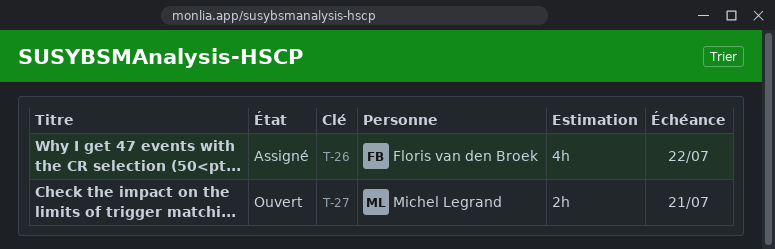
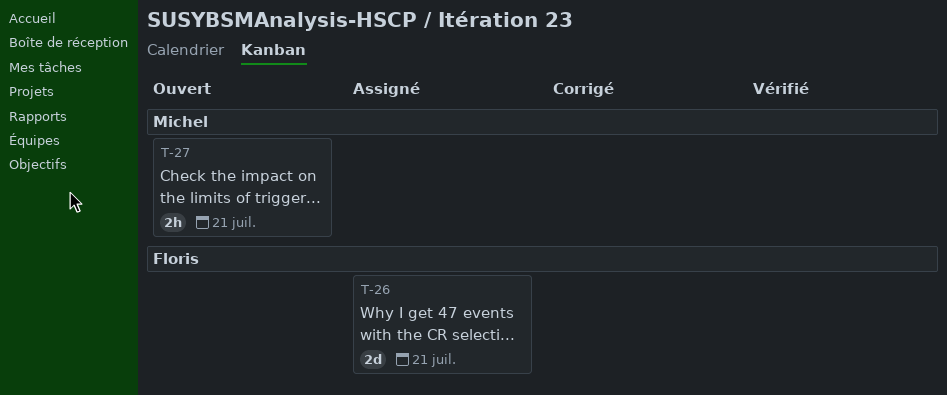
T-26, estimate: 4h -> 2d
T-26, due: Jul 22 -> Jul 21

